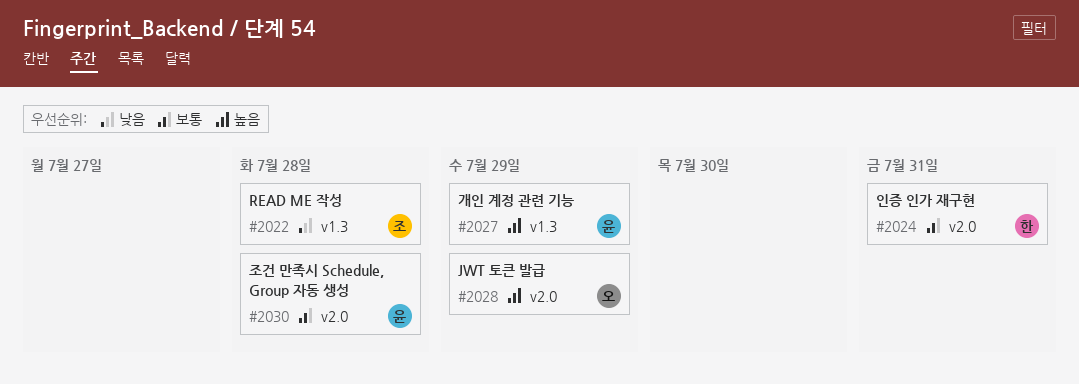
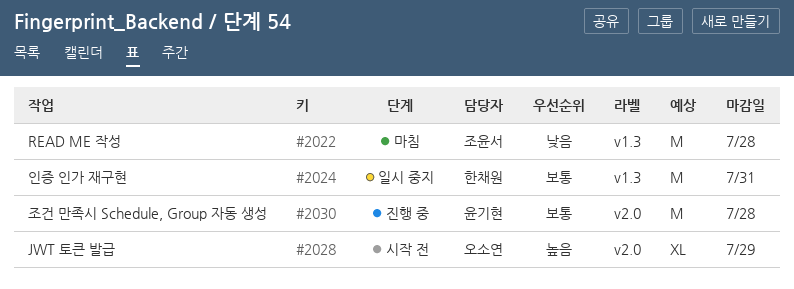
#2024, label: v2.0 -> v1.3
#2027: present -> none

